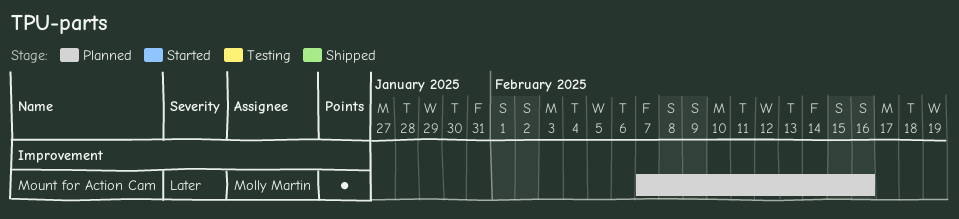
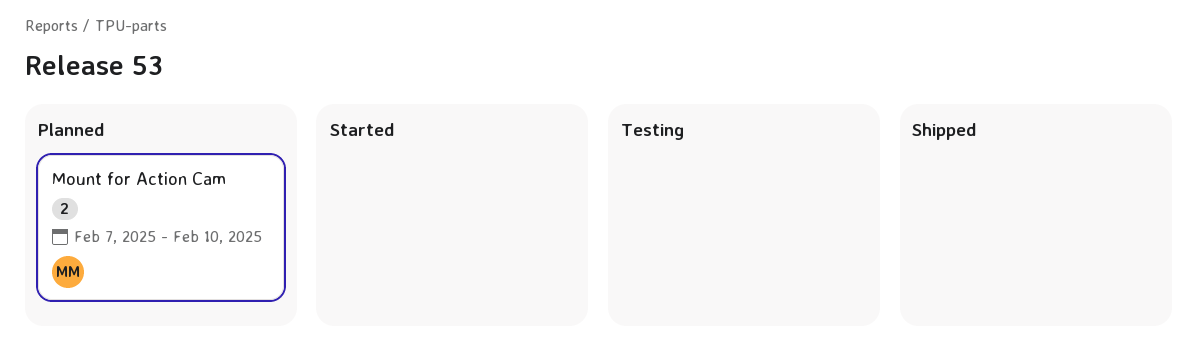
Mount for Action Cam, estimate: 1 -> 2
Mount for Action Cam, due: Feb 16 -> Feb 10

